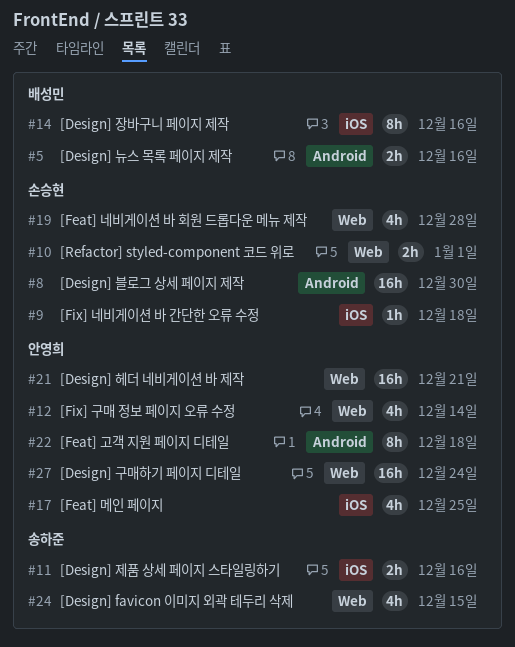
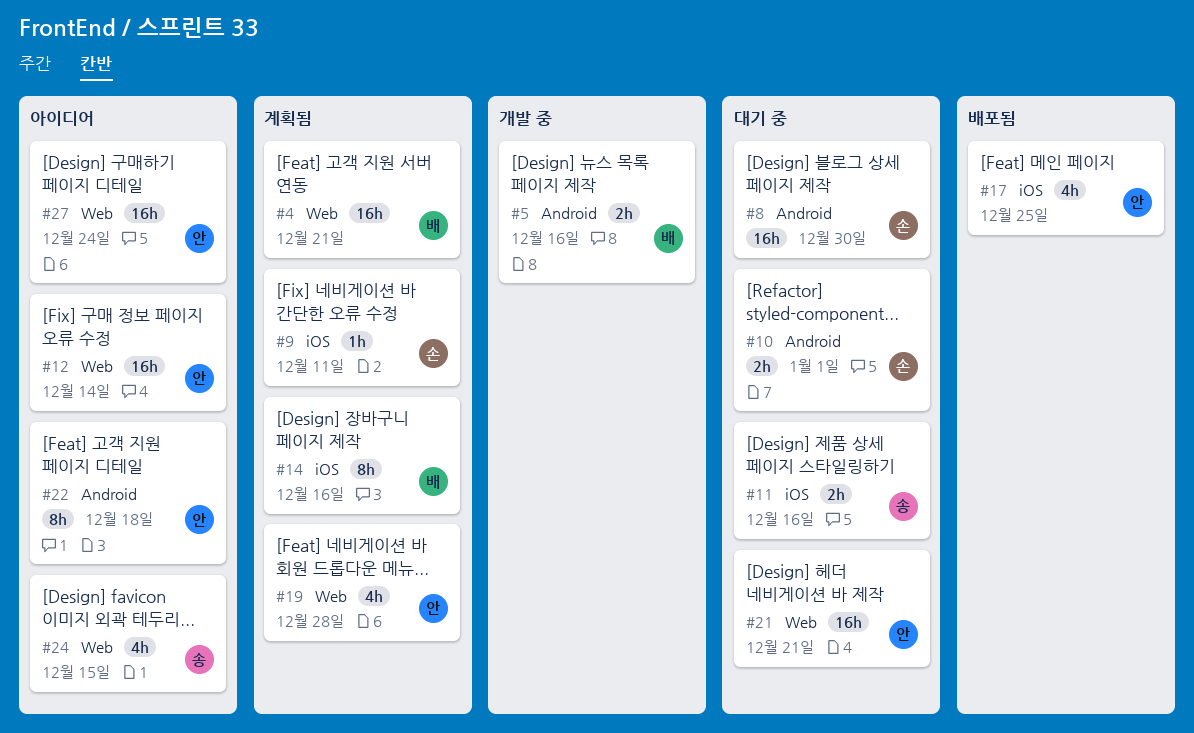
#4: none -> present
#9, due: Dec 18 -> Dec 11
#10, label: Web -> Android
#12, estimate: 4h -> 16h
#19, owner: 손승현 -> 안영희

